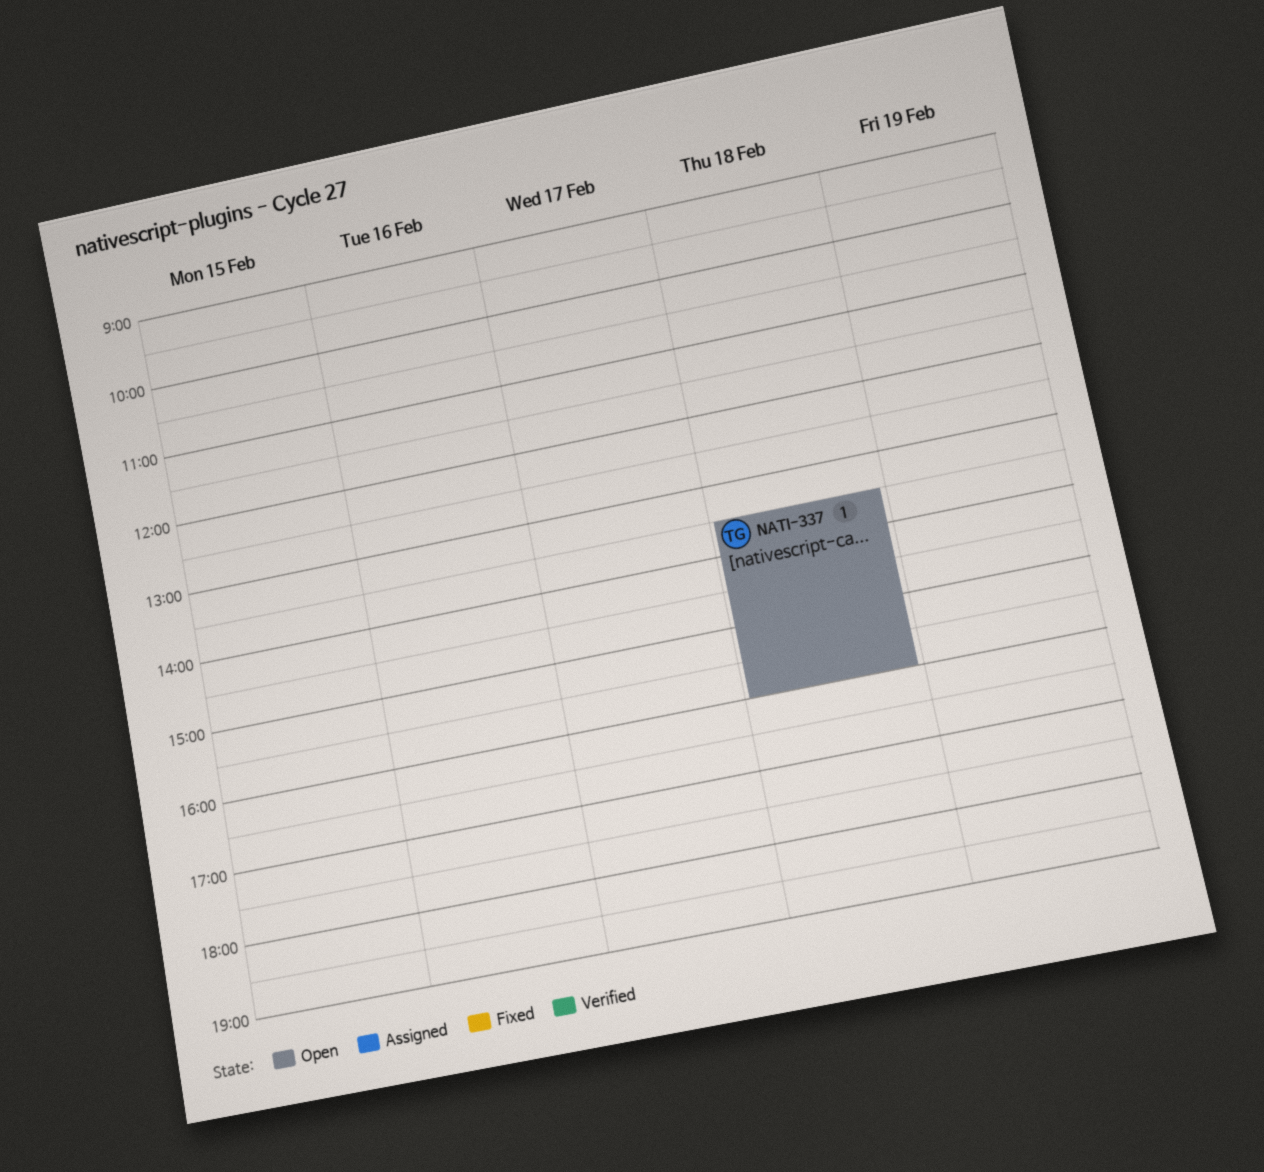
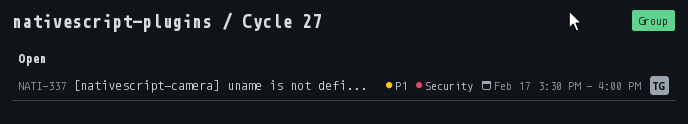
NATI-337, day: Feb 18 -> Feb 17
NATI-337, begins: 13:30 -> 15:30

